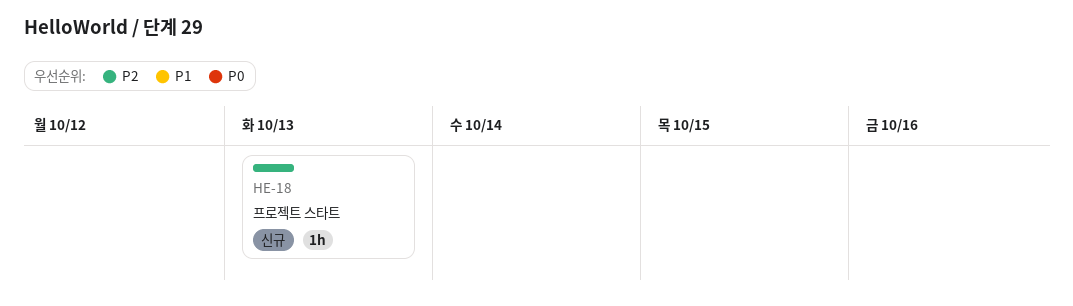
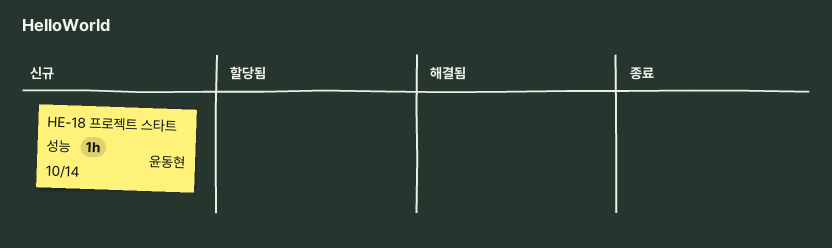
HE-18, due: Oct 13 -> Oct 14

